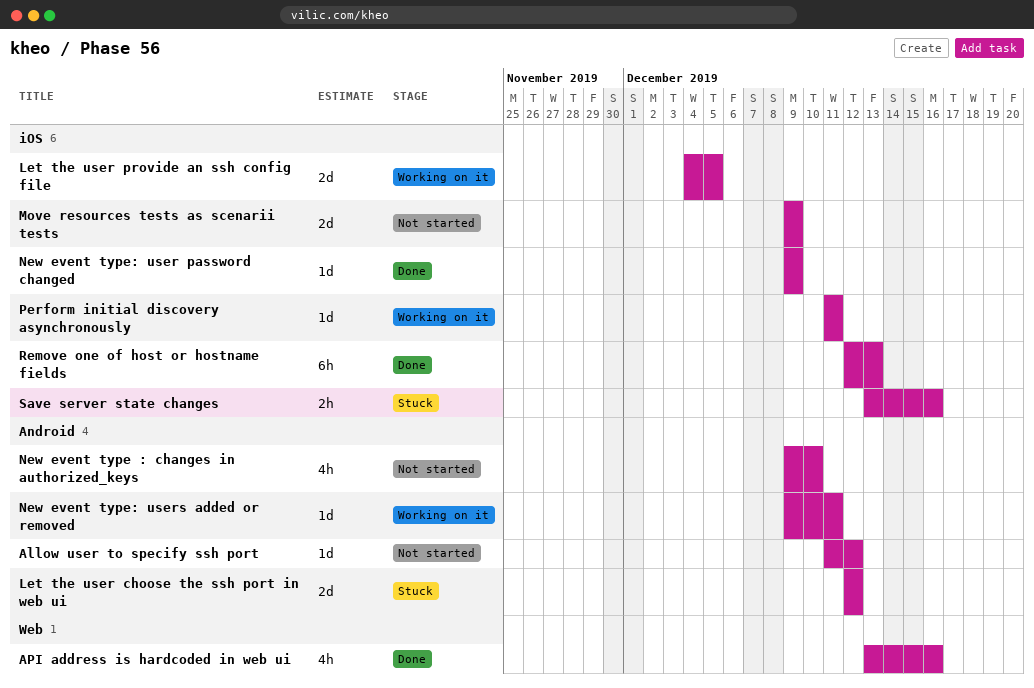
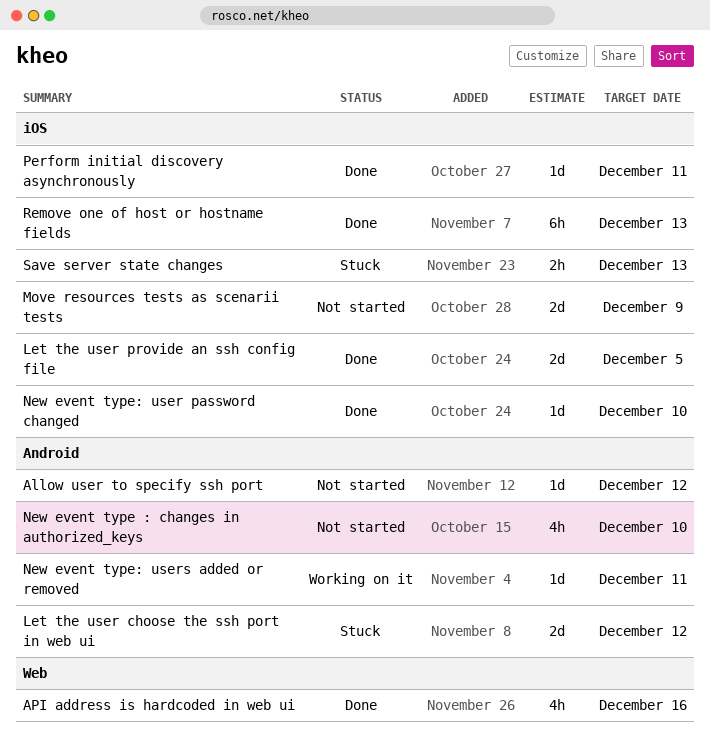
Let the user provide an ssh config file, status: Working on it -> Done
New event type: user password changed, due: Dec 9 -> Dec 10
Perform initial discovery asynchronously, status: Working on it -> Done
Save server state changes, due: Dec 16 -> Dec 13

